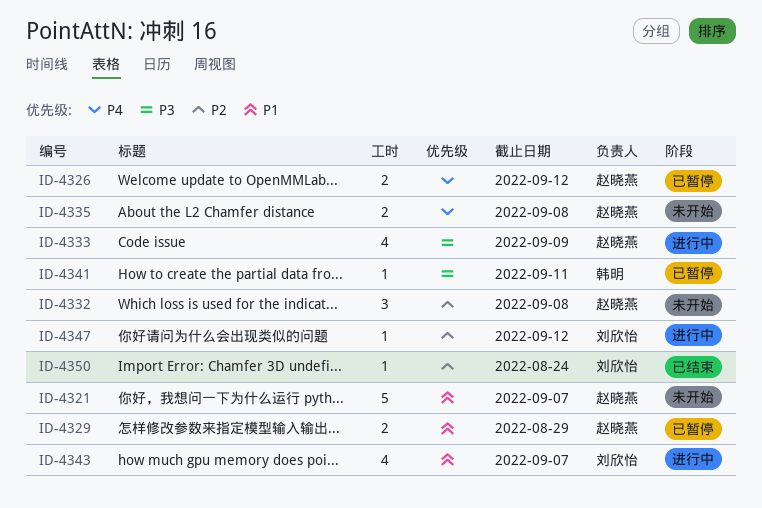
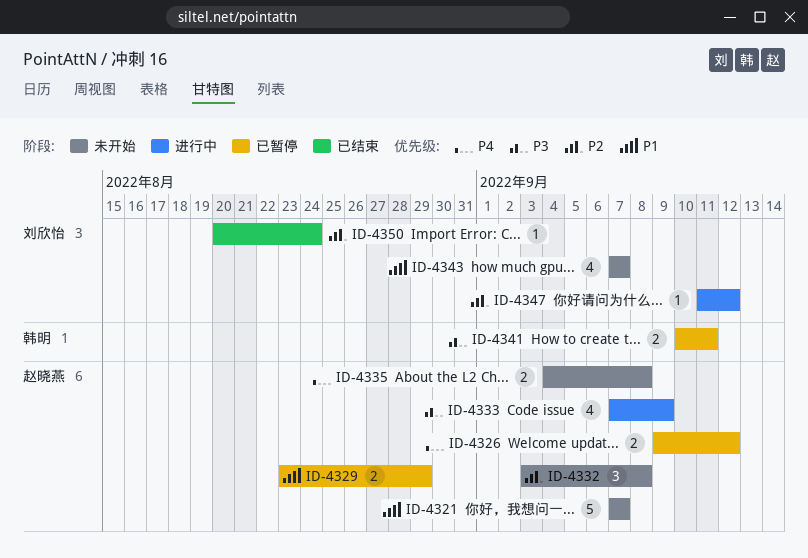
ID-4341, estimate: 1 -> 2
ID-4343, status: 进行中 -> 未开始

